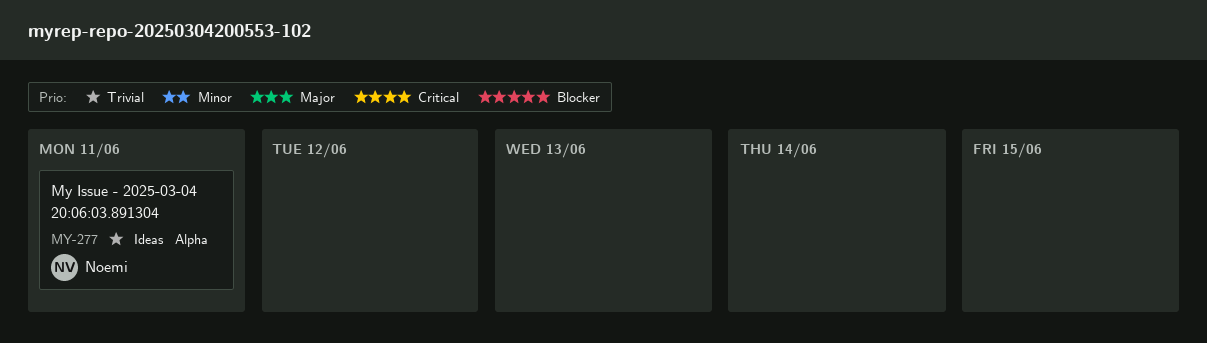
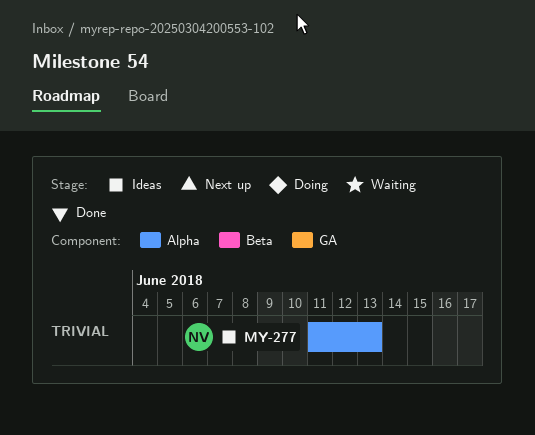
MY-277, due: Jun 11 -> Jun 13

